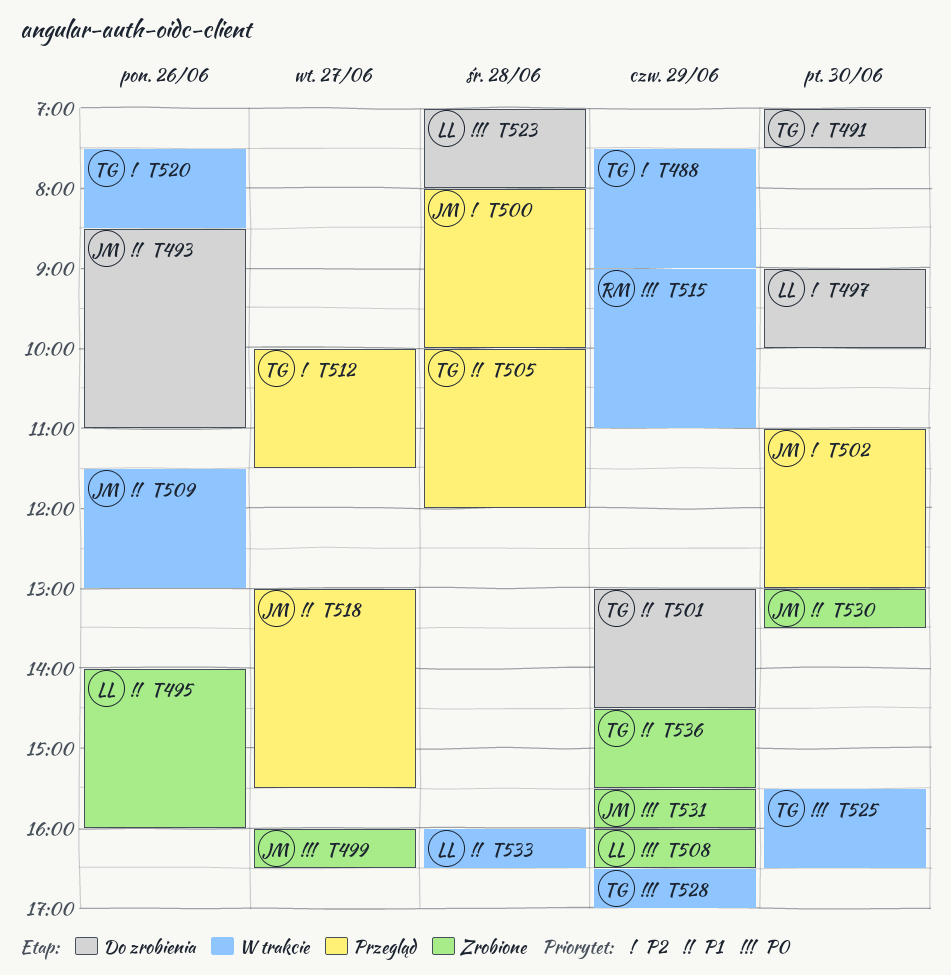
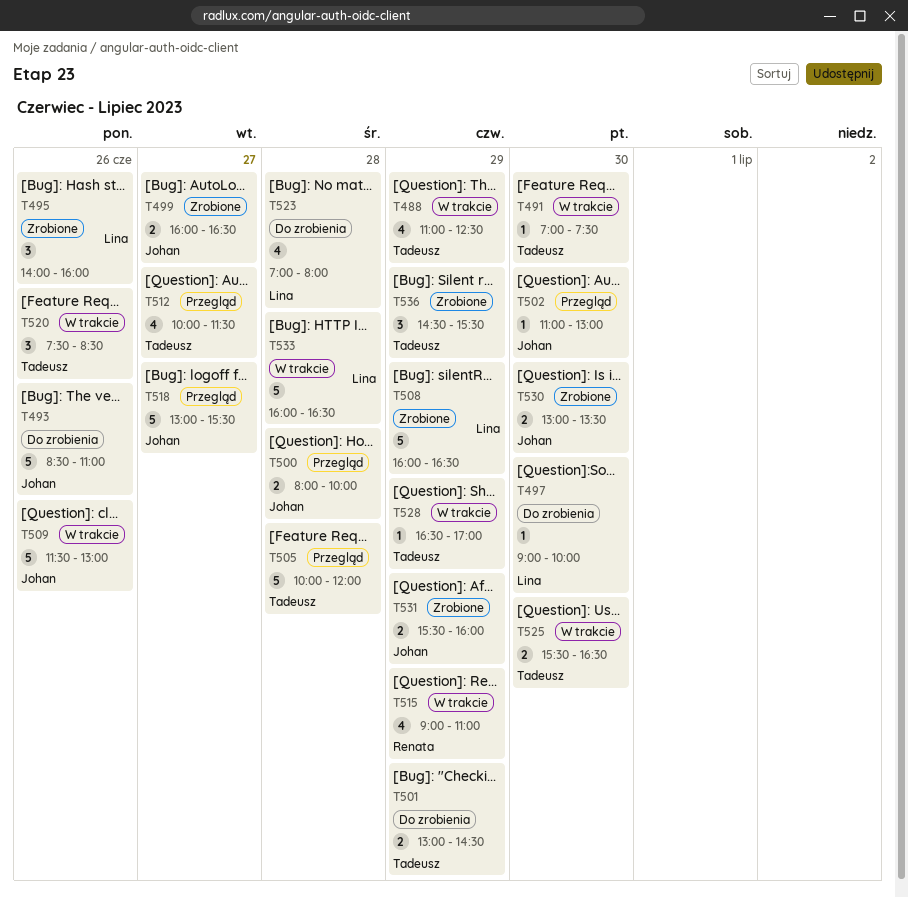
T488, begins: 07:30 -> 11:00
T488, ends: 09:00 -> 12:30
T491, status: Do zrobienia -> W trakcie

